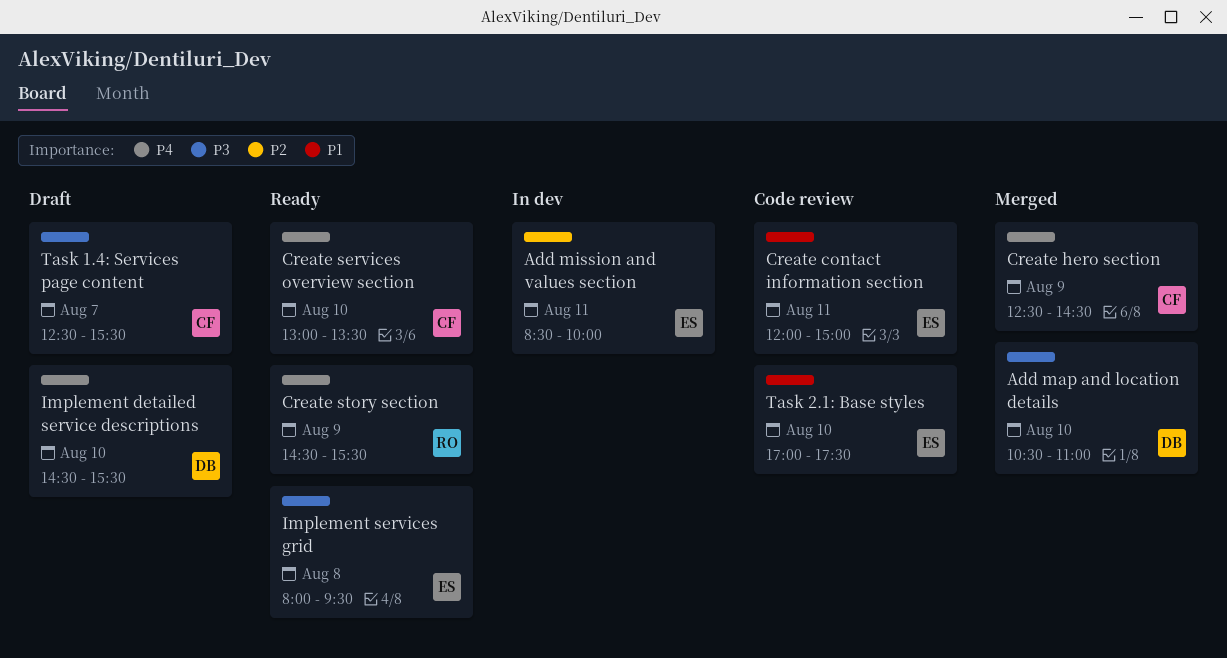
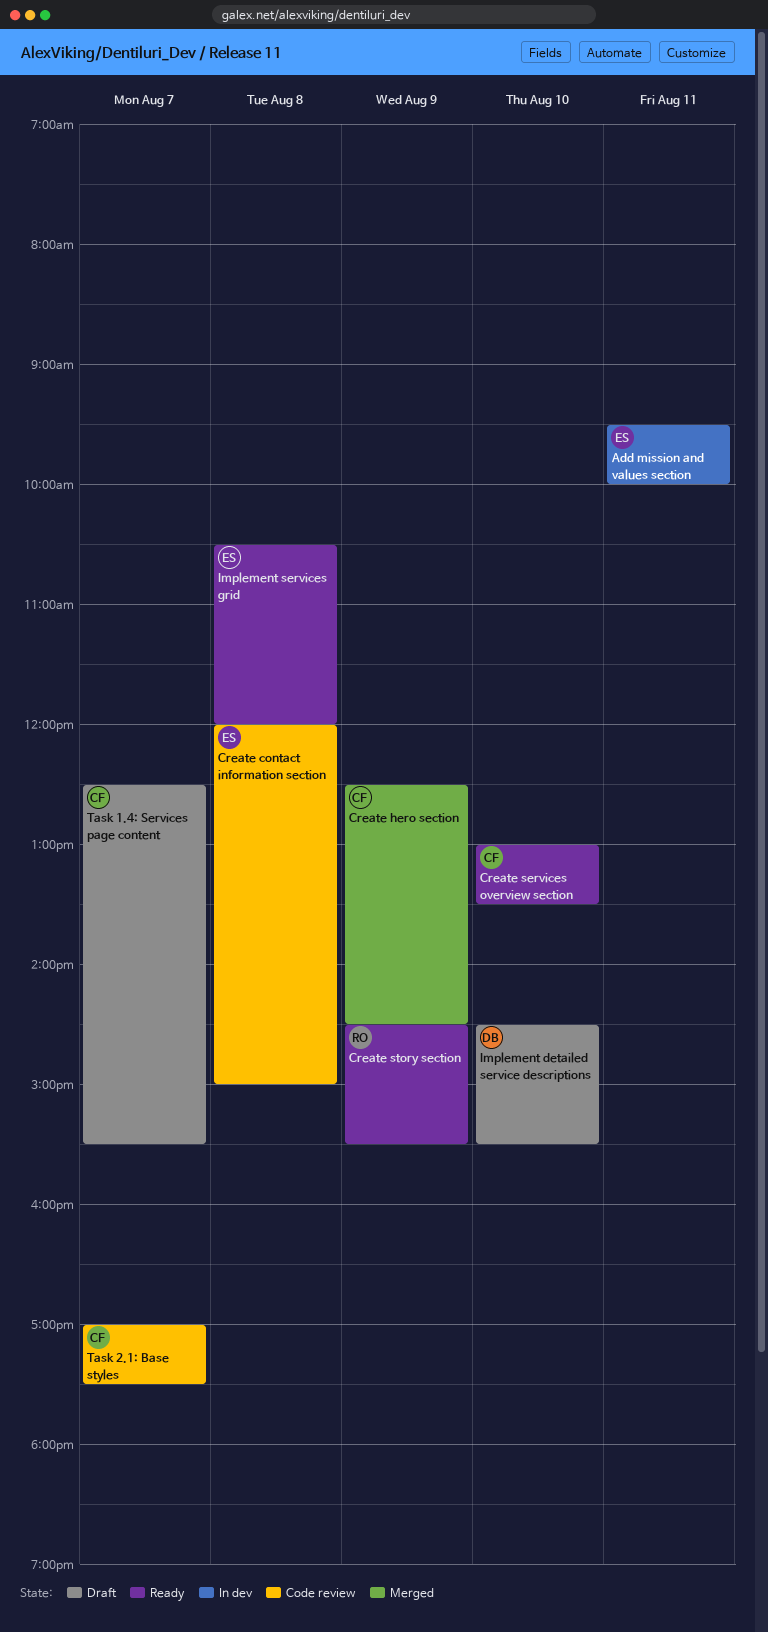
Add map and location details: present -> none
Add mission and values section, begins: 08:30 -> 09:30
Create contact information section, day: Aug 11 -> Aug 8
Implement services grid, begins: 08:00 -> 10:30
Implement services grid, ends: 09:30 -> 12:00
Task 2.1: Base styles, owner: ES -> CF
Task 2.1: Base styles, day: Aug 10 -> Aug 7

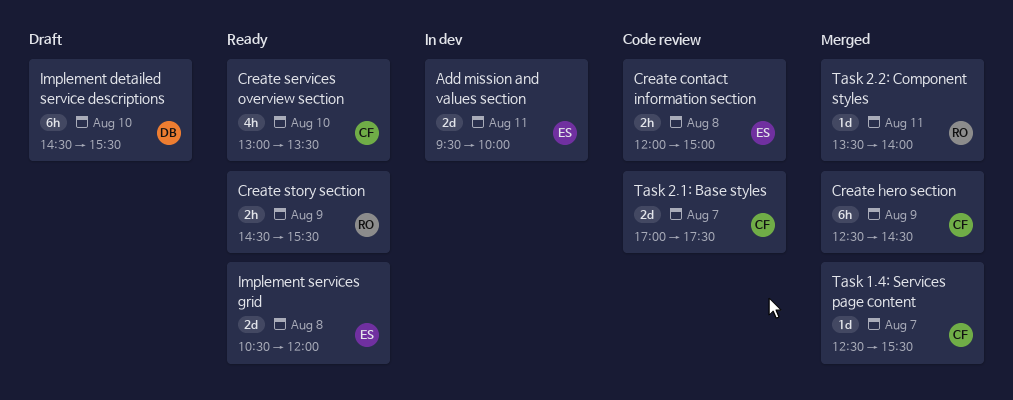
Task 1.4: Services page content, status: Draft -> Merged
Task 2.2: Component styles: none -> present

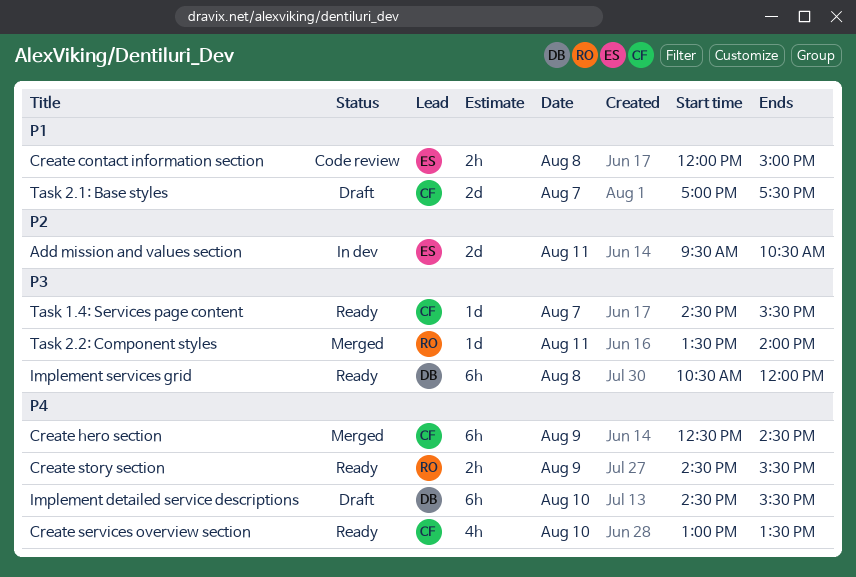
Add mission and values section, ends: 10:00 -> 10:30
Implement services grid, owner: ES -> DB
Implement services grid, estimate: 2d -> 6h
Task 1.4: Services page content, status: Merged -> Ready
Task 1.4: Services page content, begins: 12:30 -> 14:30
Task 2.1: Base styles, status: Code review -> Draft

